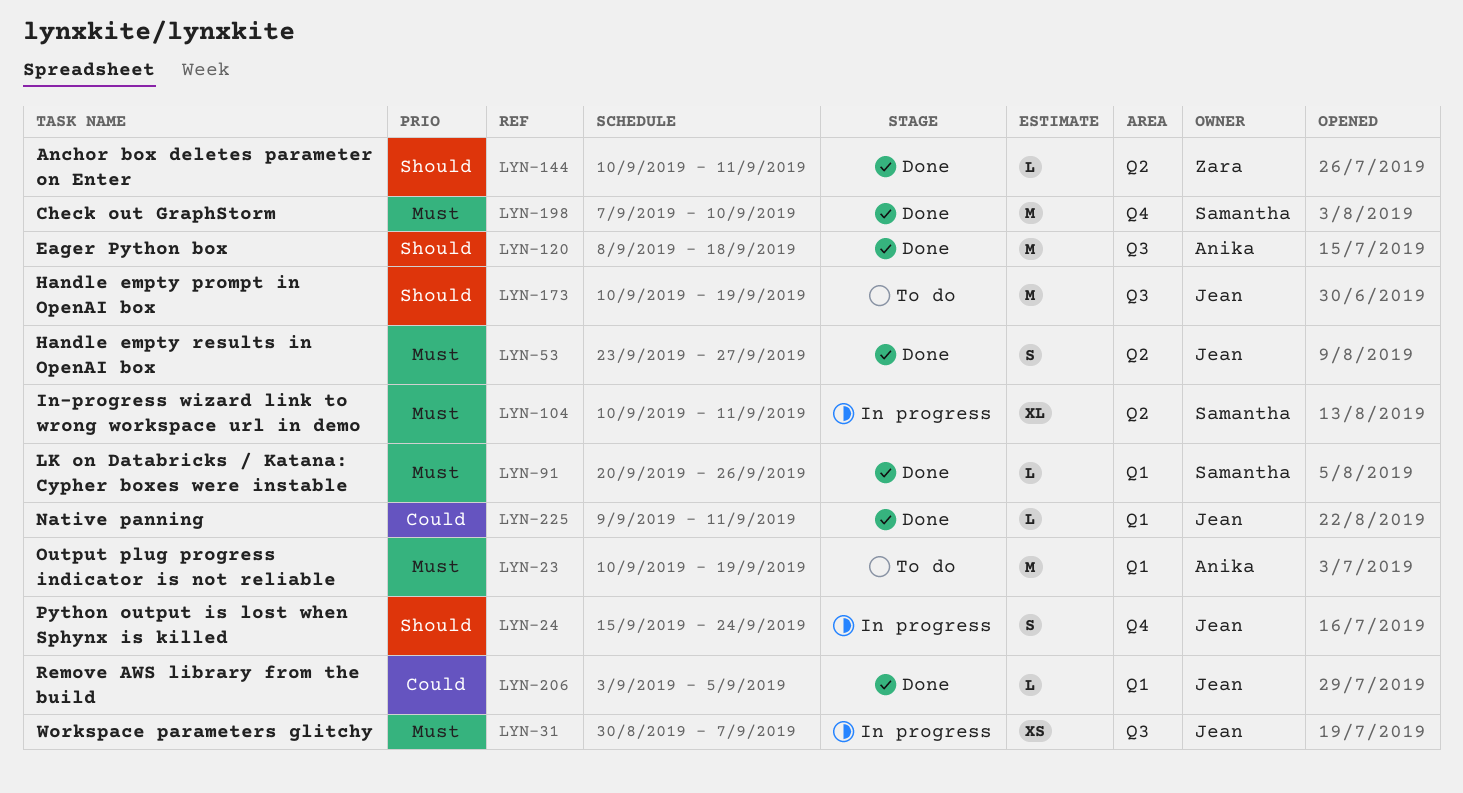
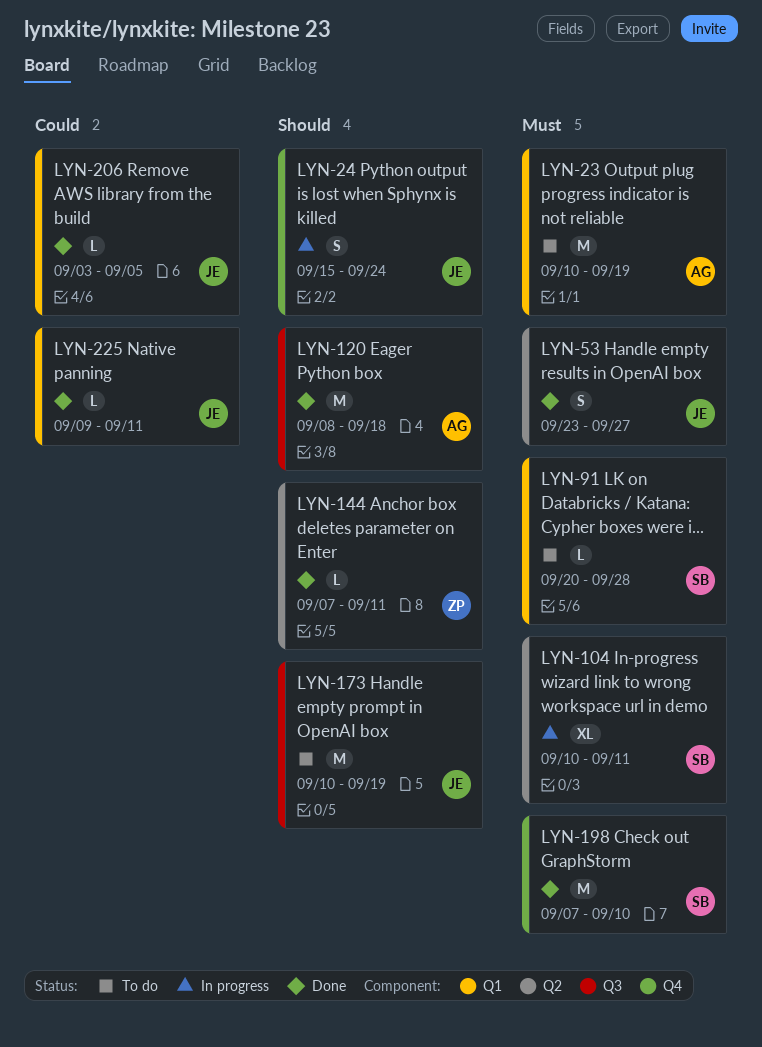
LYN-31: present -> none
LYN-91, status: Done -> To do
LYN-91, due: Sep 26 -> Sep 28
LYN-144, start: Sep 10 -> Sep 7

